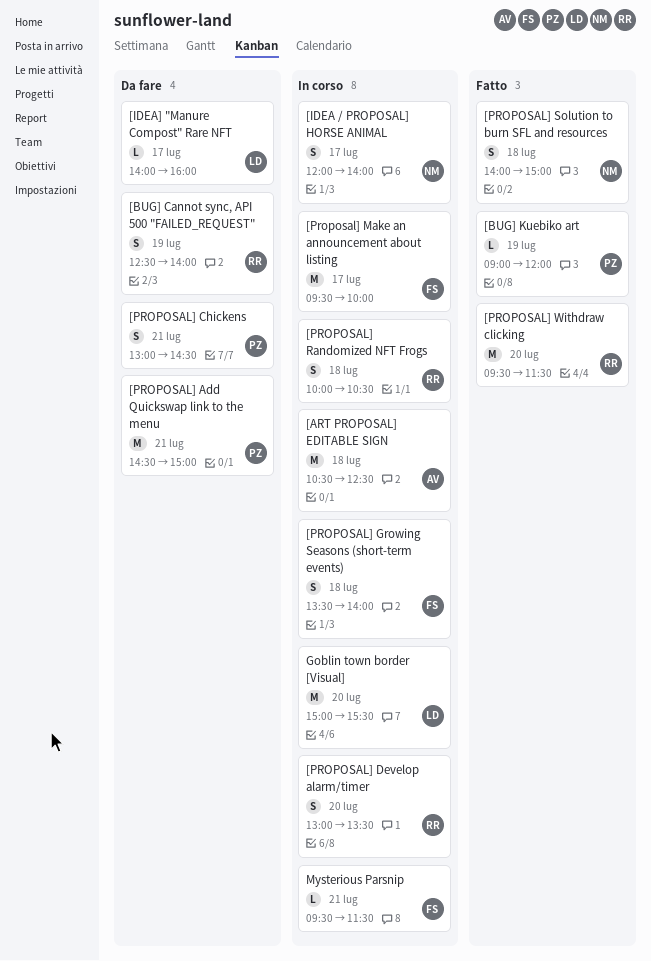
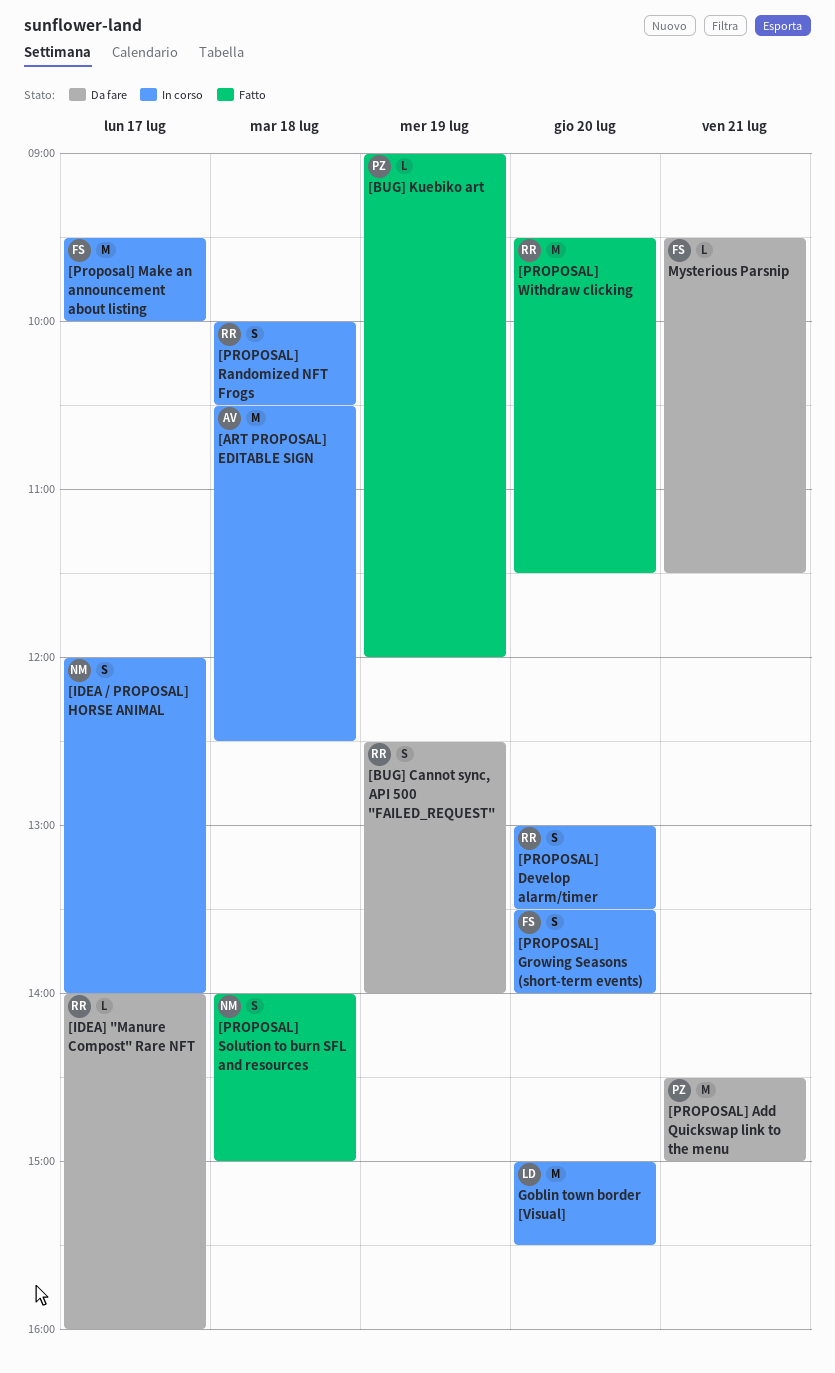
[IDEA] "Manure Compost" Rare NFT, owner: LD -> RR
[PROPOSAL] Chickens: present -> none
[PROPOSAL] Growing Seasons (short-term events), day: Jul 18 -> Jul 20
Mysterious Parsnip, status: In corso -> Da fare

